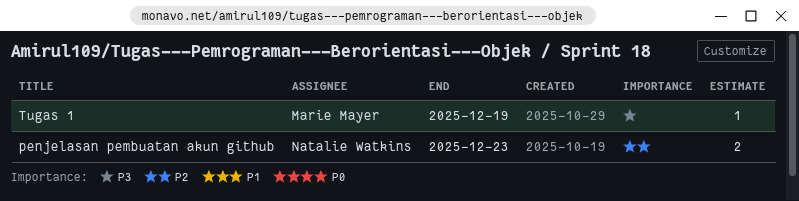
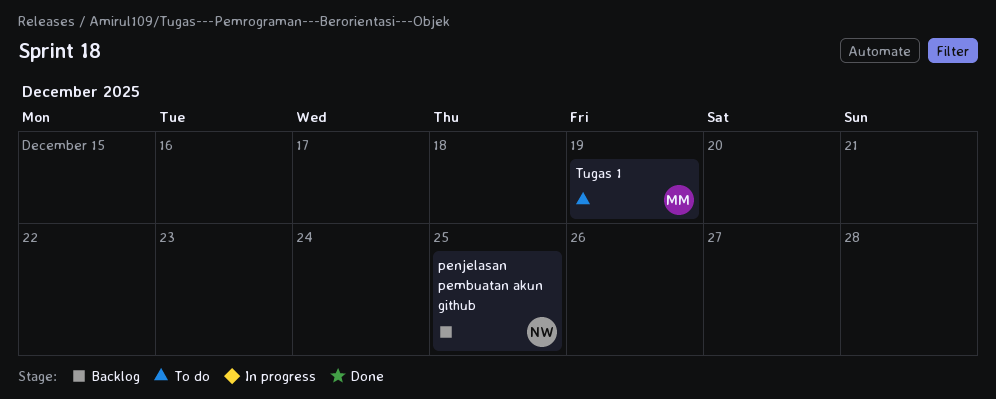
penjelasan pembuatan akun github, due: Dec 23 -> Dec 25

